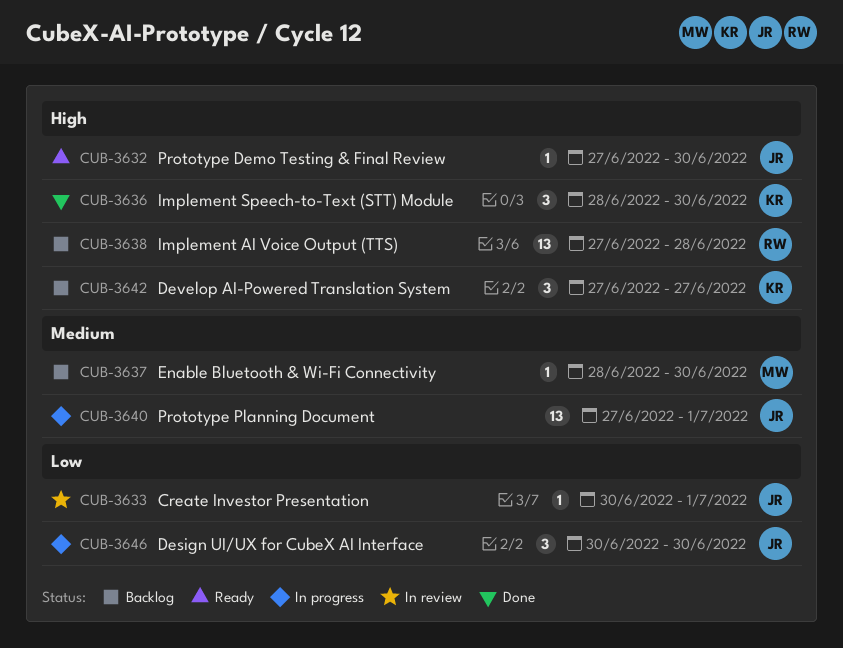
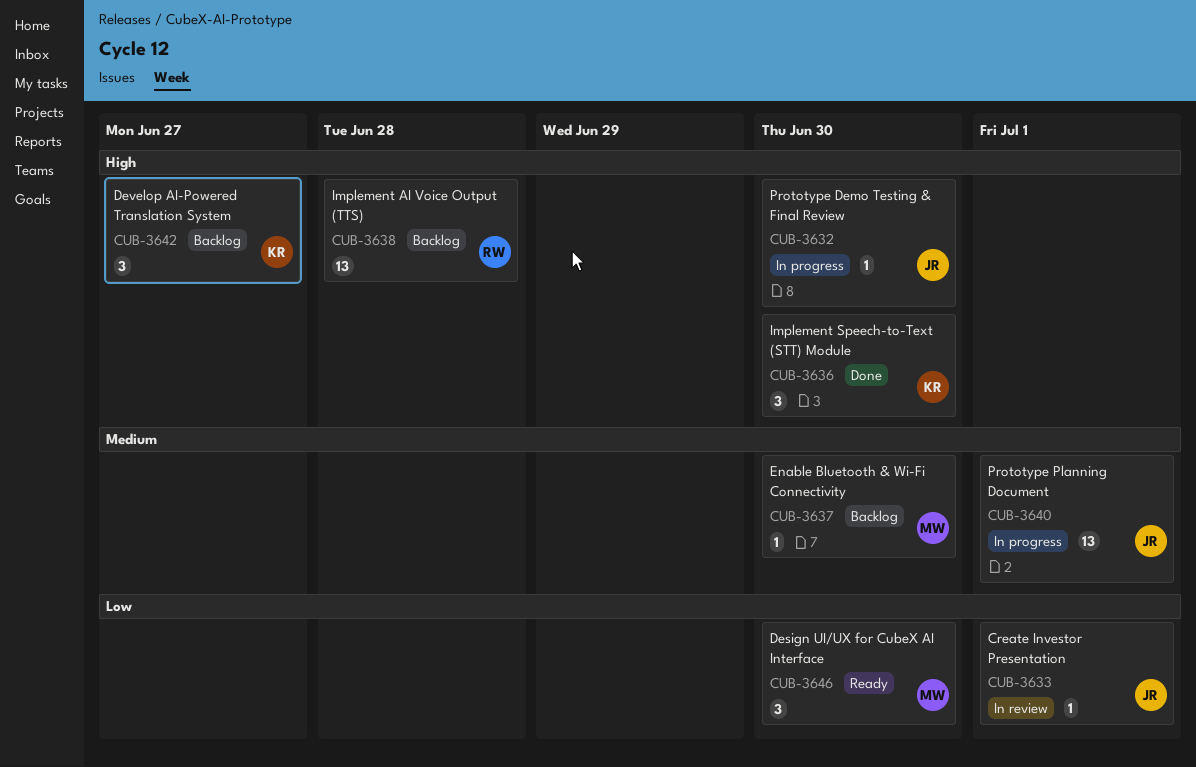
CUB-3632, status: Ready -> In progress
CUB-3646, status: In progress -> Ready
CUB-3646, owner: JR -> MW

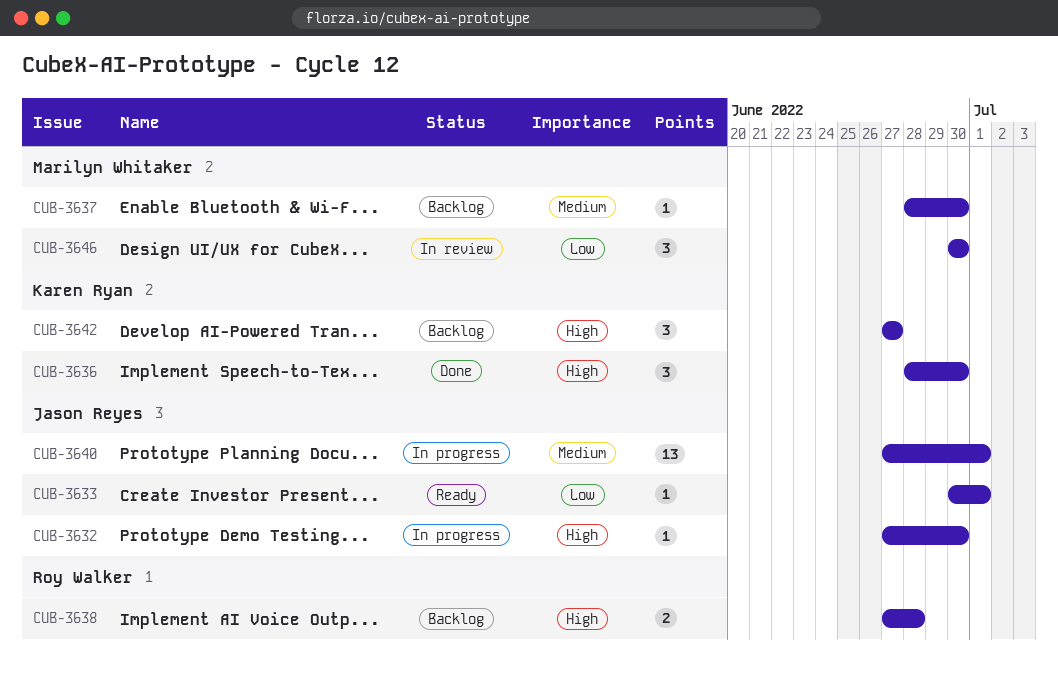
CUB-3633, status: In review -> Ready
CUB-3638, estimate: 13 -> 2
CUB-3646, status: Ready -> In review

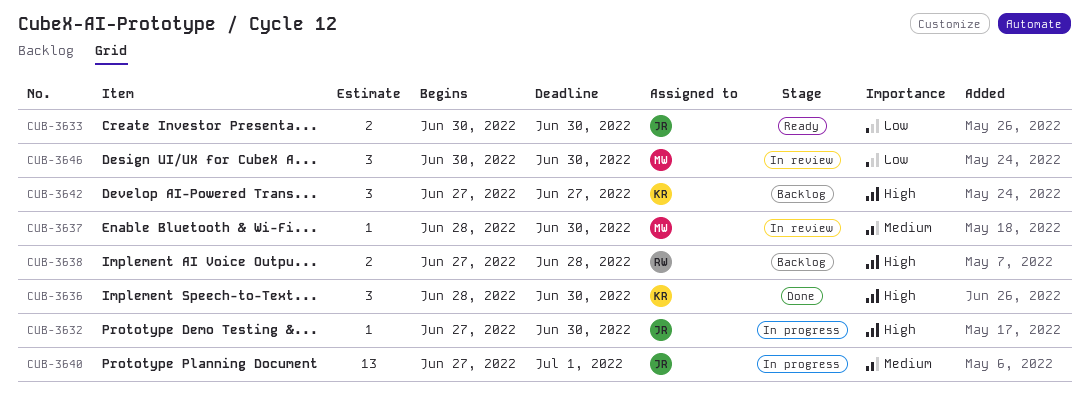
CUB-3633, estimate: 1 -> 2
CUB-3633, due: Jul 1 -> Jun 30
CUB-3637, status: Backlog -> In review

